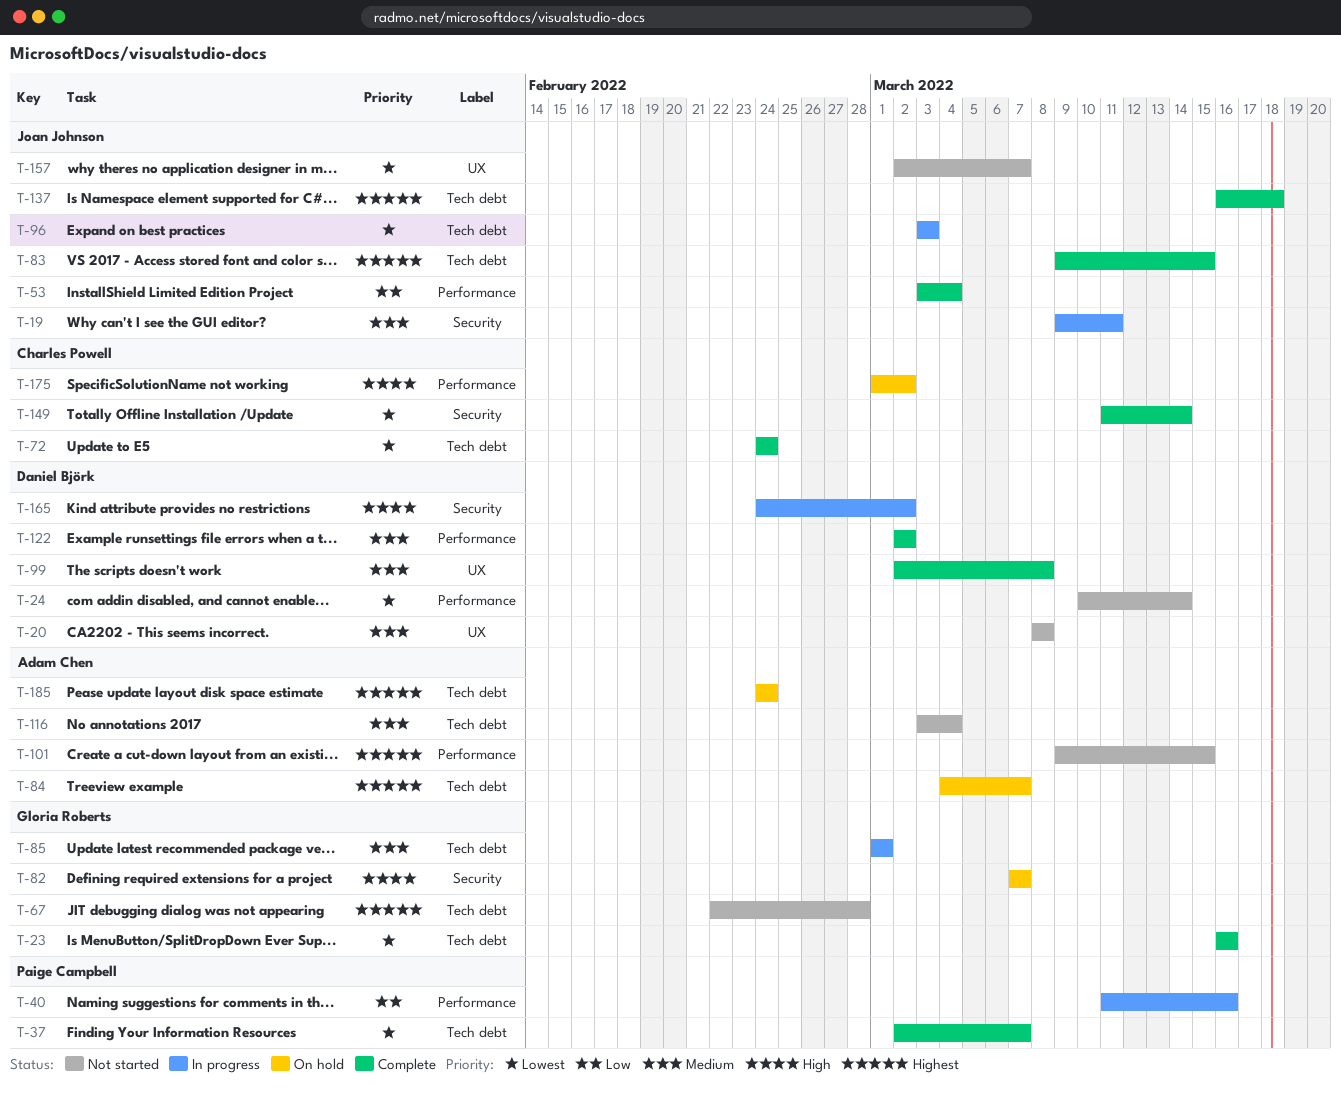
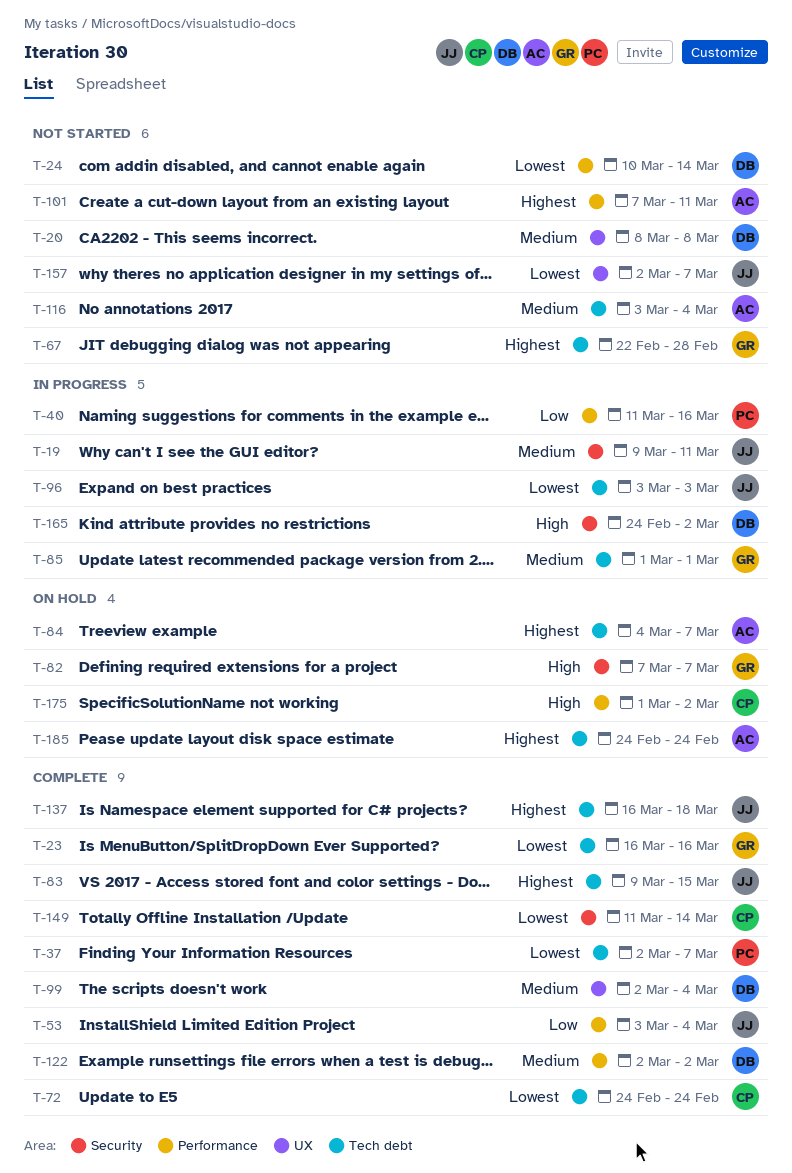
T-99, due: Mar 8 -> Mar 4
T-101, start: Mar 9 -> Mar 7
T-101, due: Mar 15 -> Mar 11

